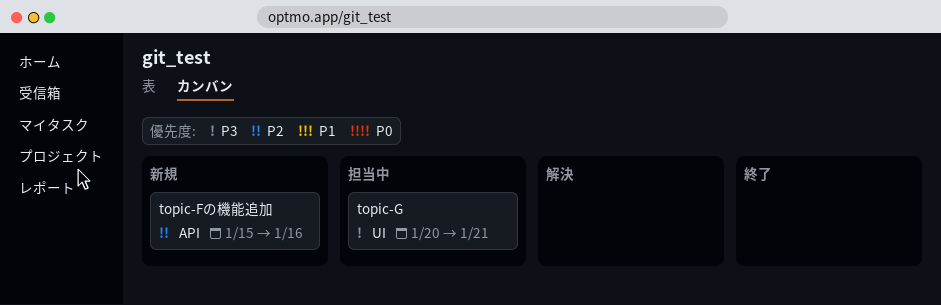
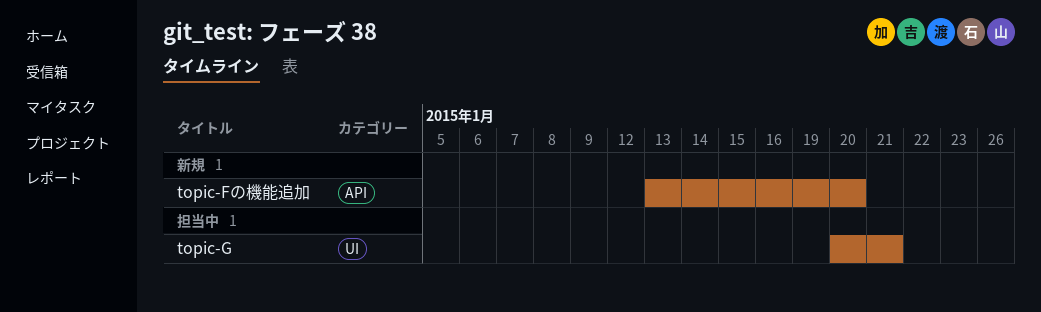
topic-Fの機能追加, start: Jan 15 -> Jan 13
topic-Fの機能追加, due: Jan 16 -> Jan 20

